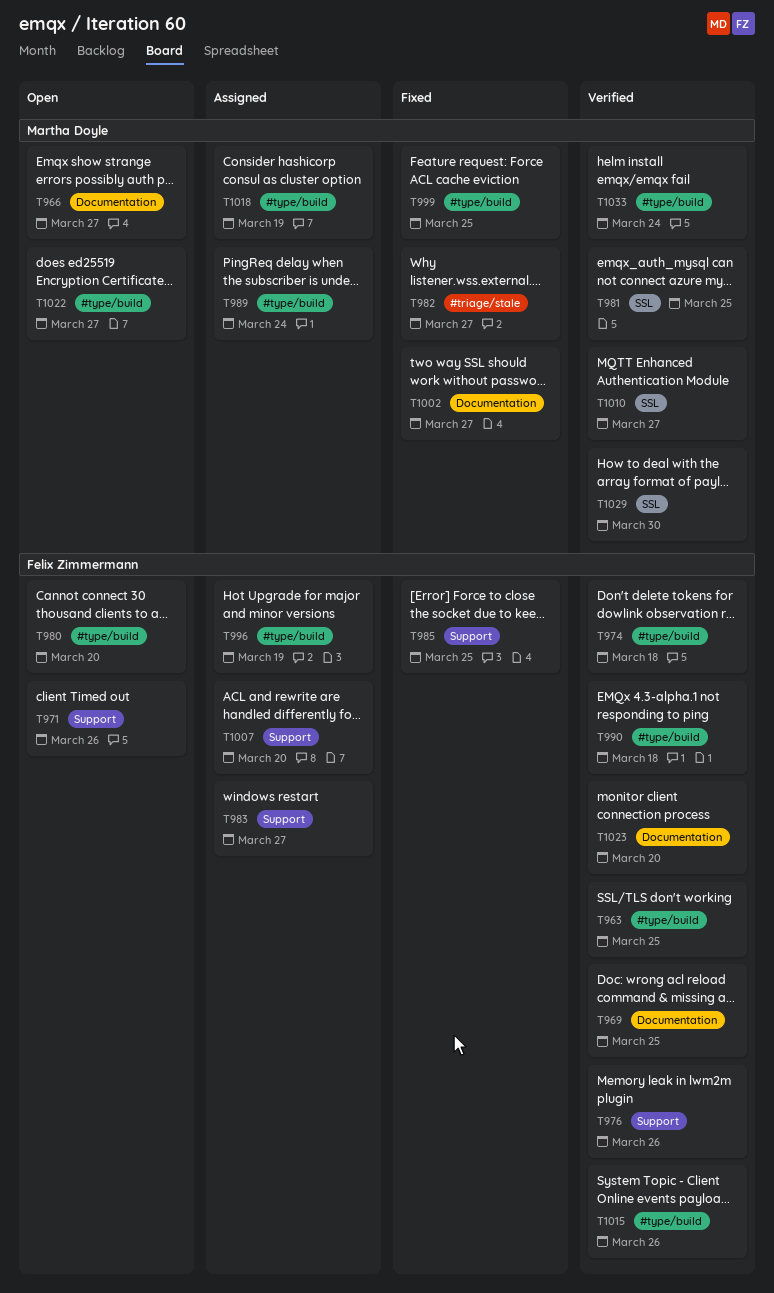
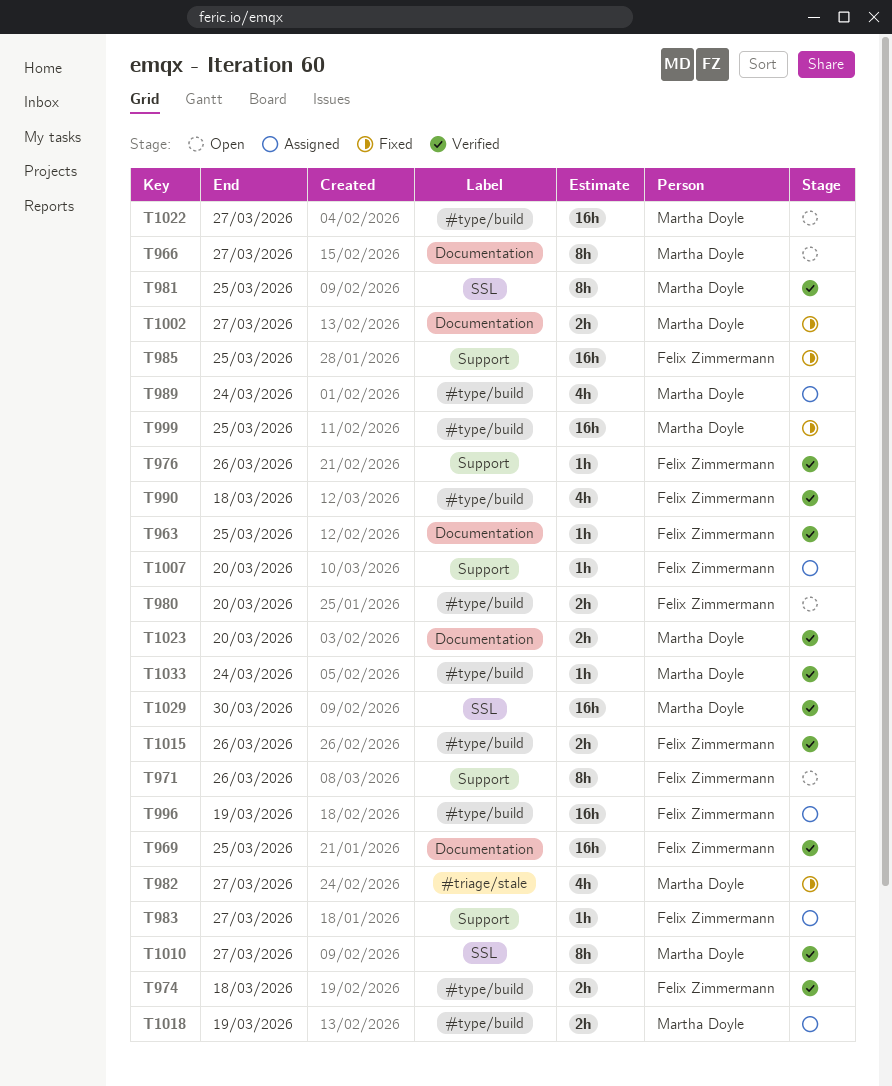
T963, label: #type/build -> Documentation
T1023, owner: Felix Zimmermann -> Martha Doyle

